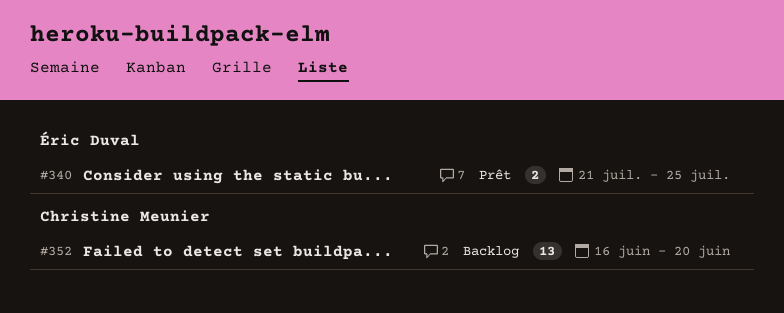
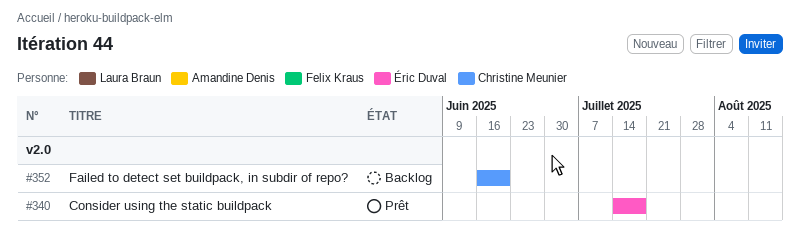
#340, start: Jul 21 -> Jul 14
#340, due: Jul 25 -> Jul 18

